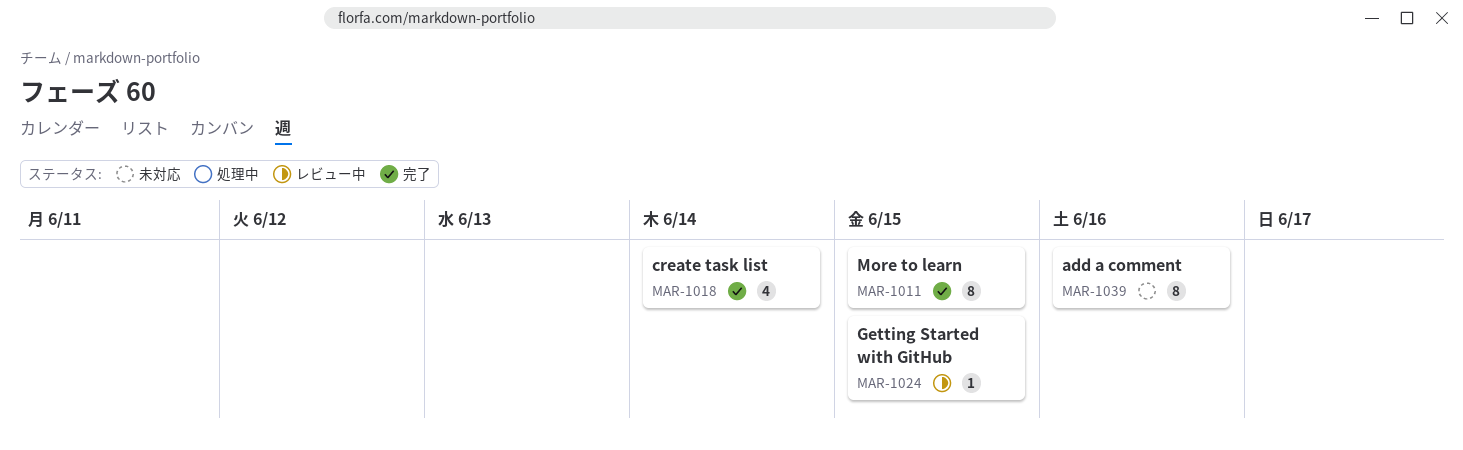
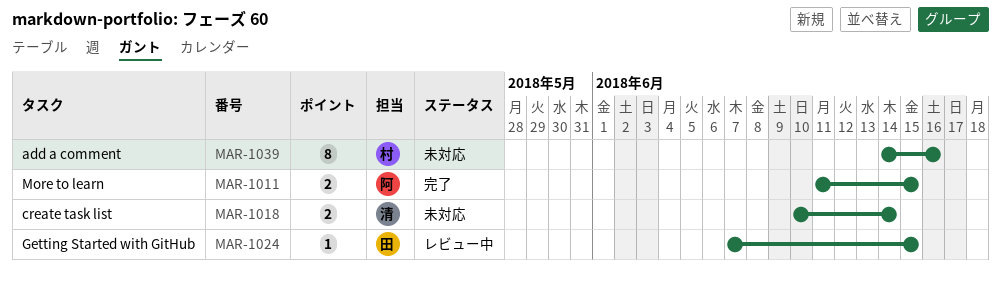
MAR-1011, estimate: 8 -> 2
MAR-1018, status: 完了 -> 未対応
MAR-1018, estimate: 4 -> 2

